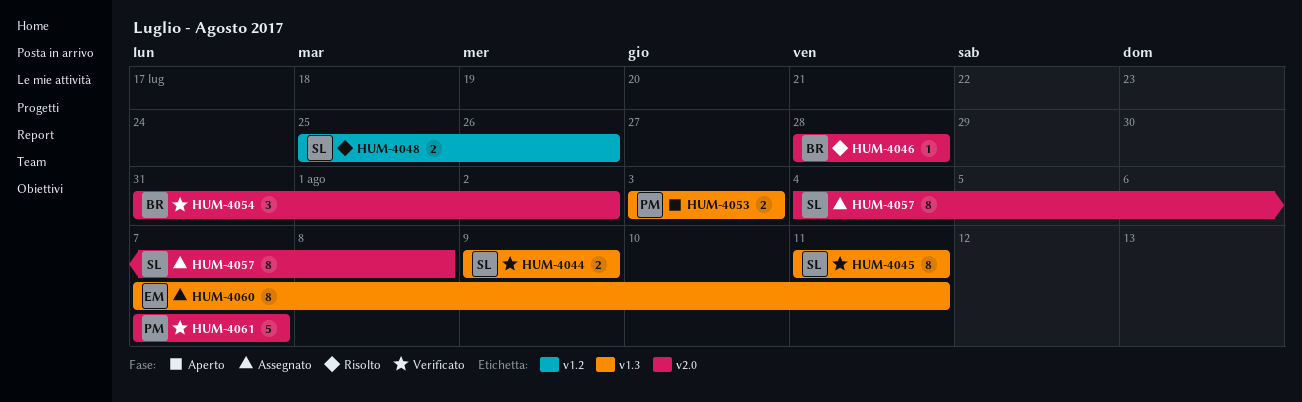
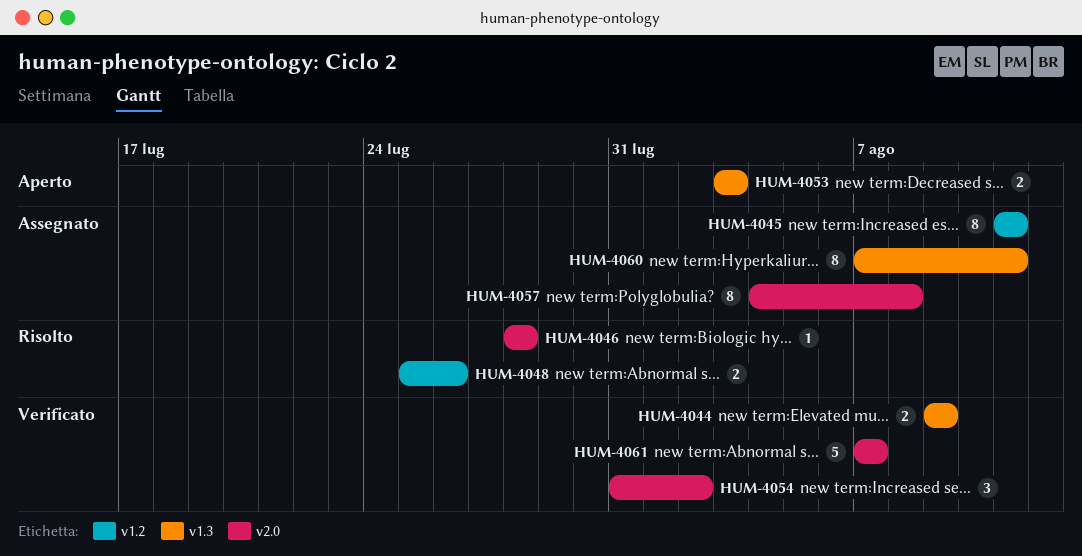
HUM-4045, status: Verificato -> Assegnato
HUM-4045, label: v1.3 -> v1.2

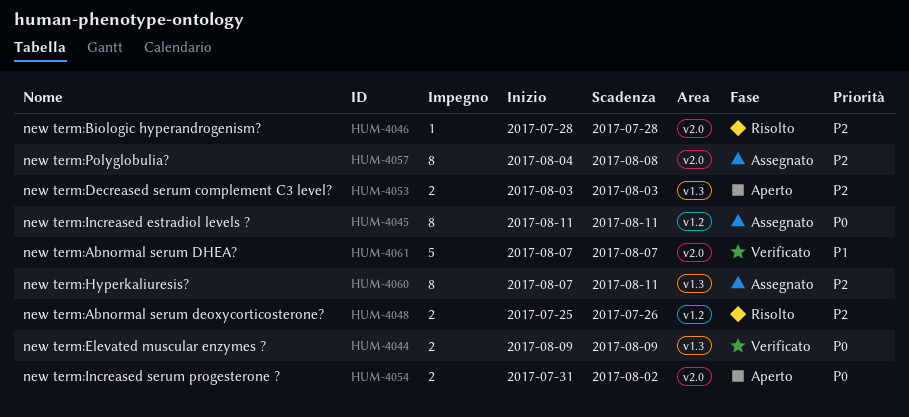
HUM-4054, status: Verificato -> Aperto
HUM-4054, estimate: 3 -> 2

